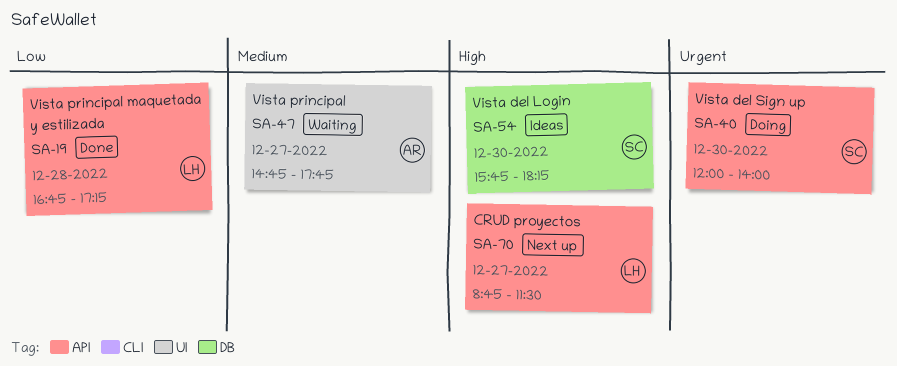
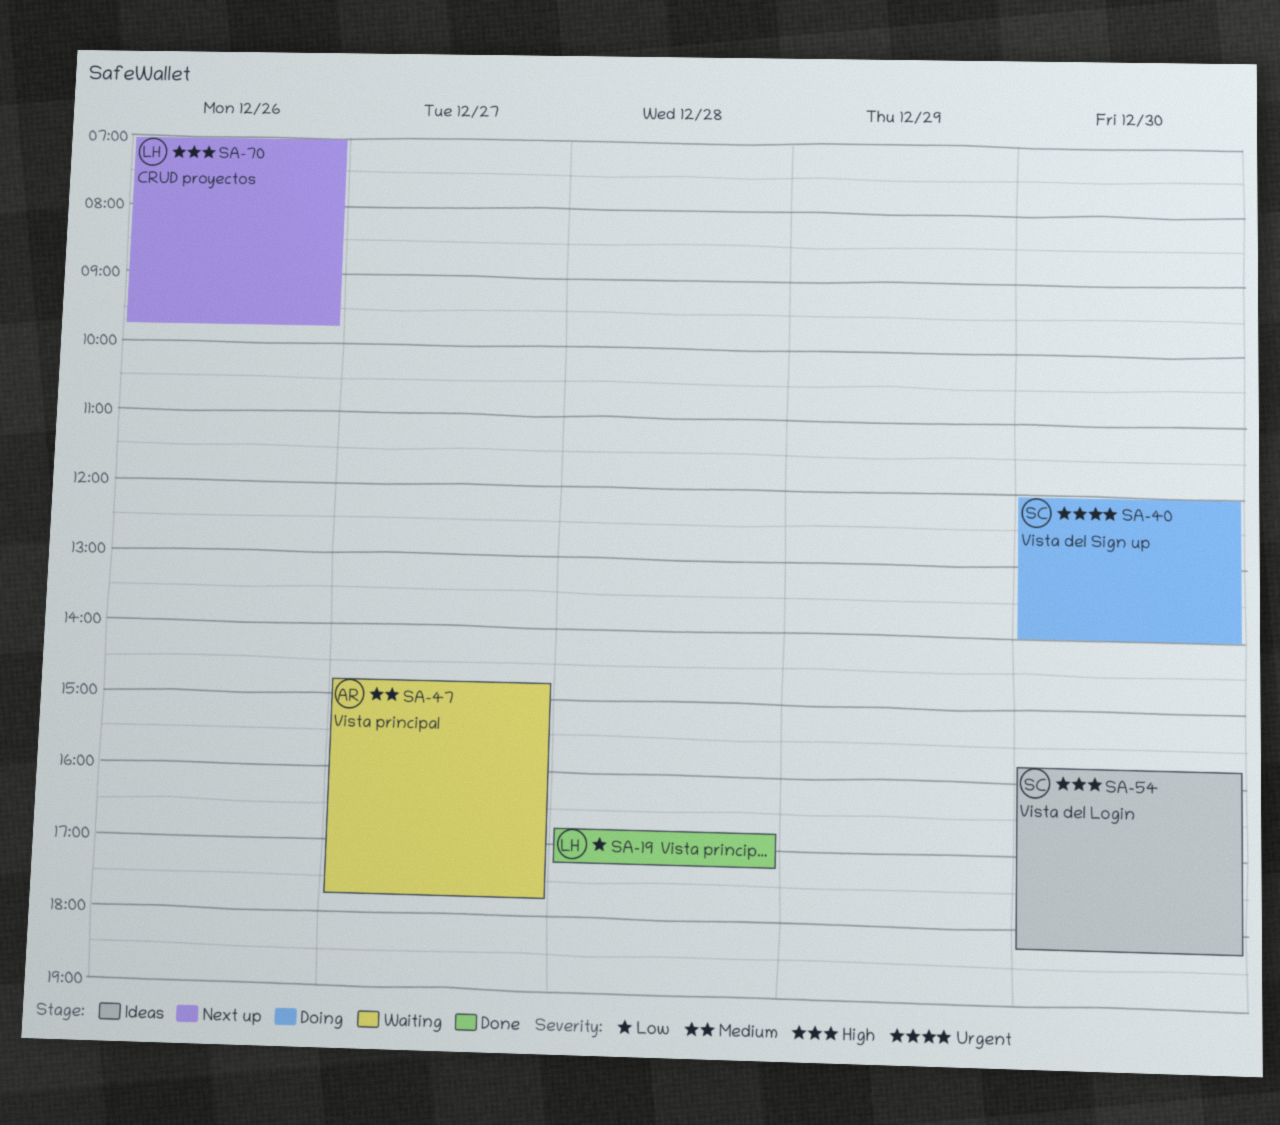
SA-70, day: Dec 27 -> Dec 26
SA-70, begins: 08:45 -> 07:00
SA-70, ends: 11:30 -> 09:45

